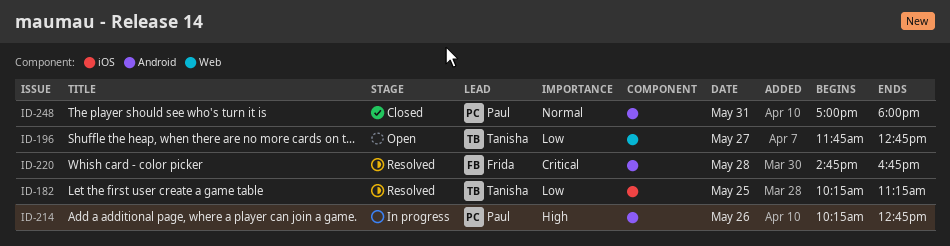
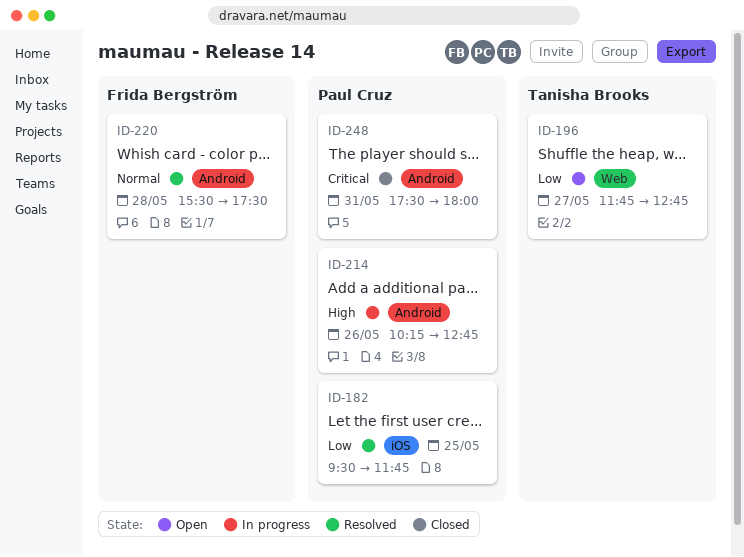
ID-182, owner: Tanisha Brooks -> Paul Cruz
ID-182, begins: 10:15 -> 09:30
ID-182, ends: 11:15 -> 11:45
ID-220, priority: Critical -> Normal
ID-220, begins: 14:45 -> 15:30
ID-220, ends: 16:45 -> 17:30
ID-248, priority: Normal -> Critical
ID-248, begins: 17:00 -> 17:30

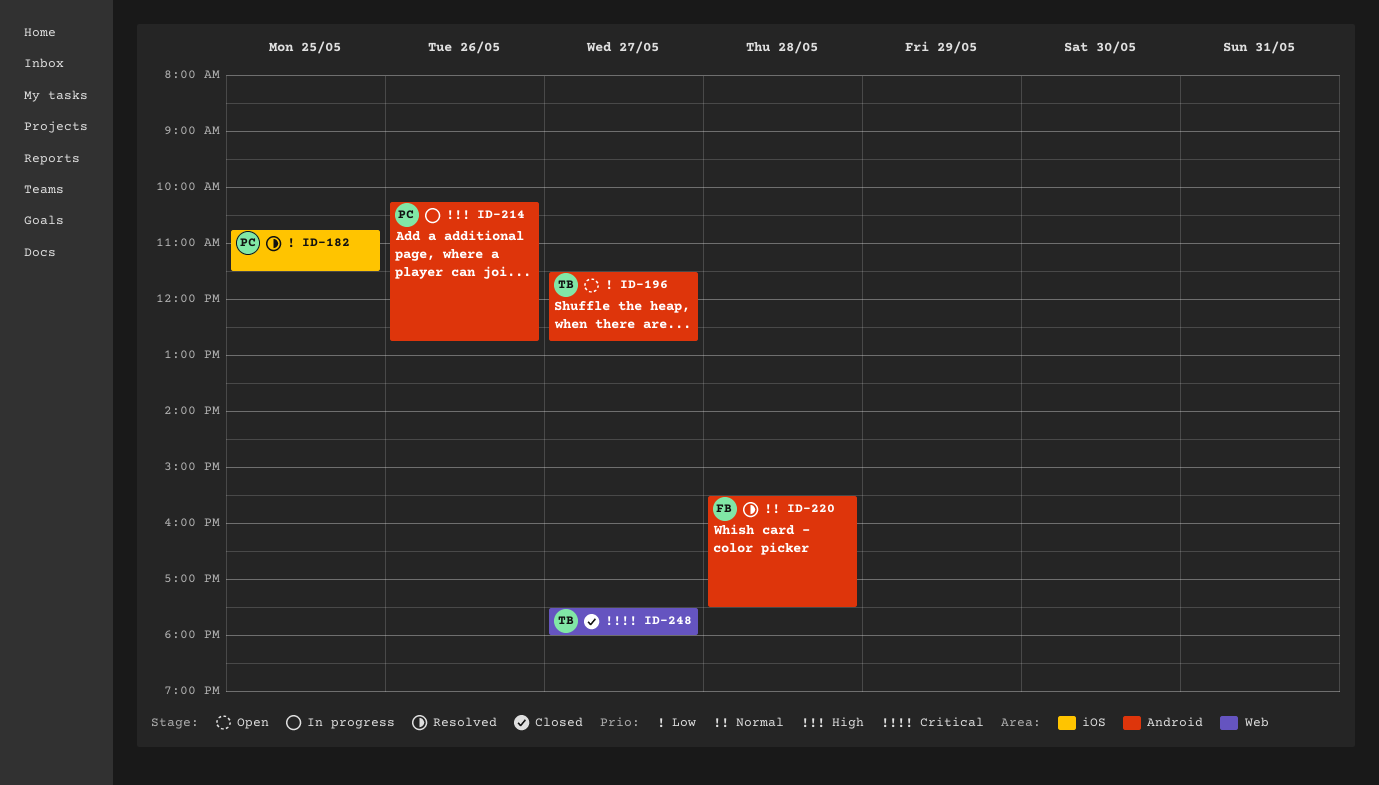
ID-182, begins: 09:30 -> 10:45
ID-182, ends: 11:45 -> 11:30
ID-196, label: Web -> Android
ID-196, begins: 11:45 -> 11:30
ID-248, owner: Paul Cruz -> Tanisha Brooks
ID-248, label: Android -> Web
ID-248, day: May 31 -> May 27

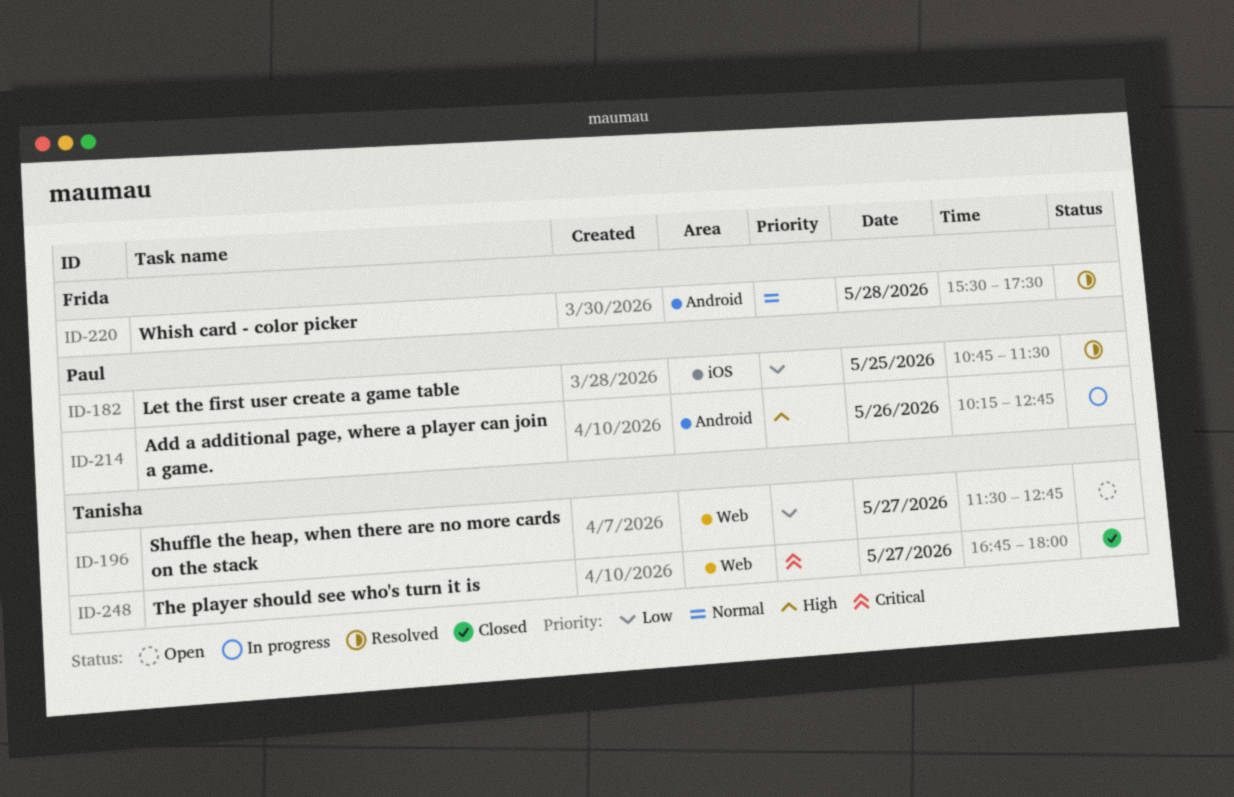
ID-196, label: Android -> Web
ID-248, begins: 17:30 -> 16:45

